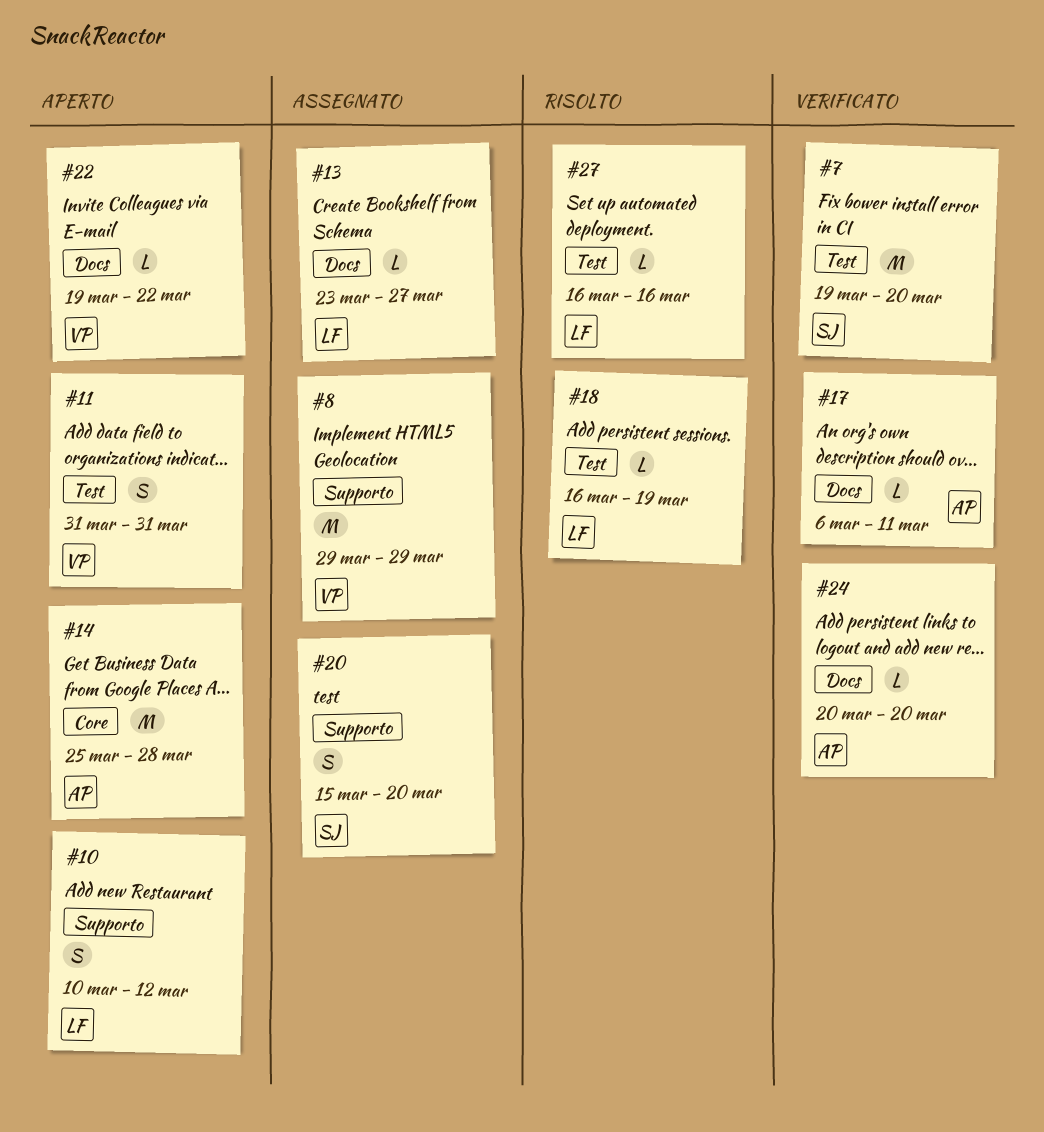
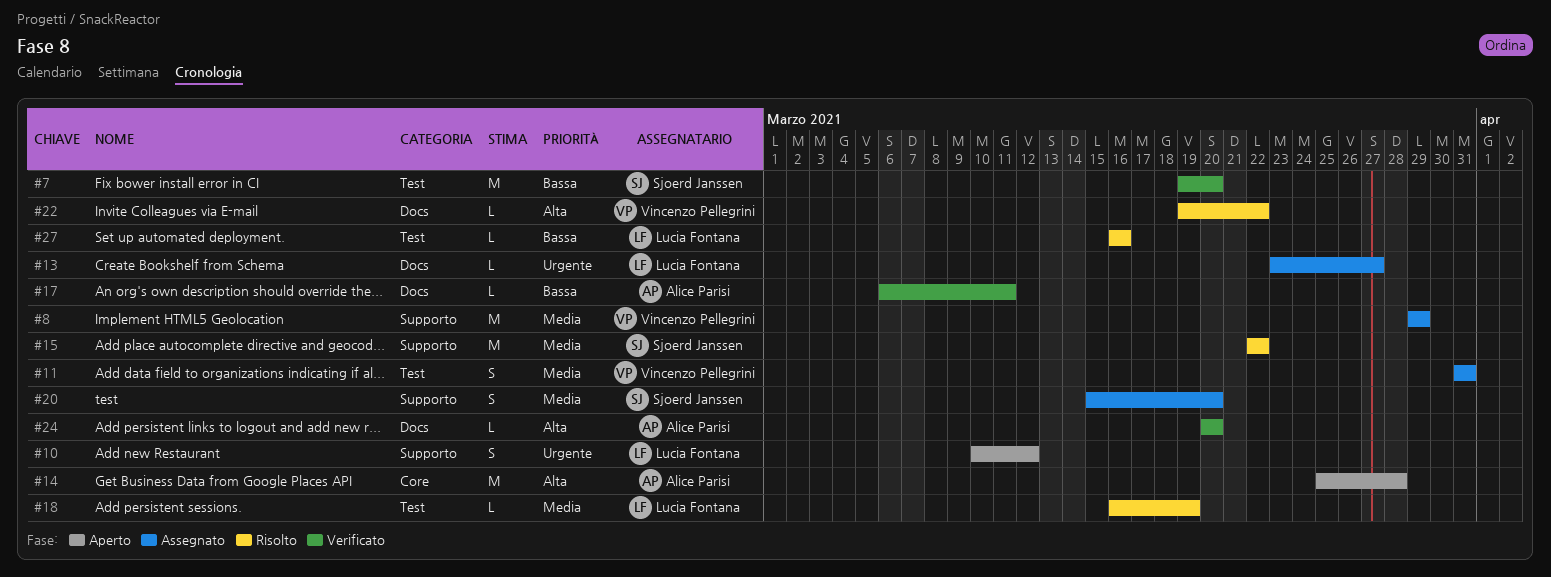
#11, status: Aperto -> Assegnato
#15: none -> present
#22, status: Aperto -> Risolto

